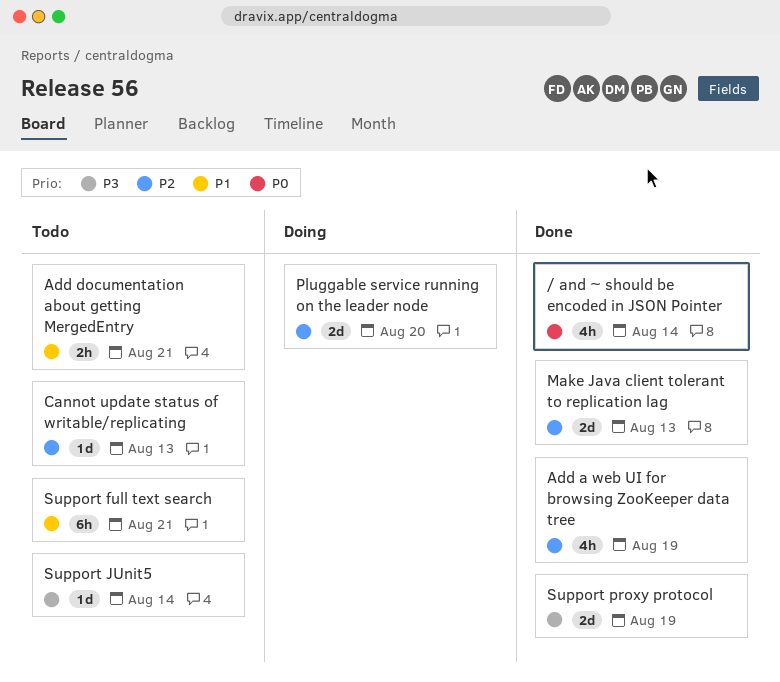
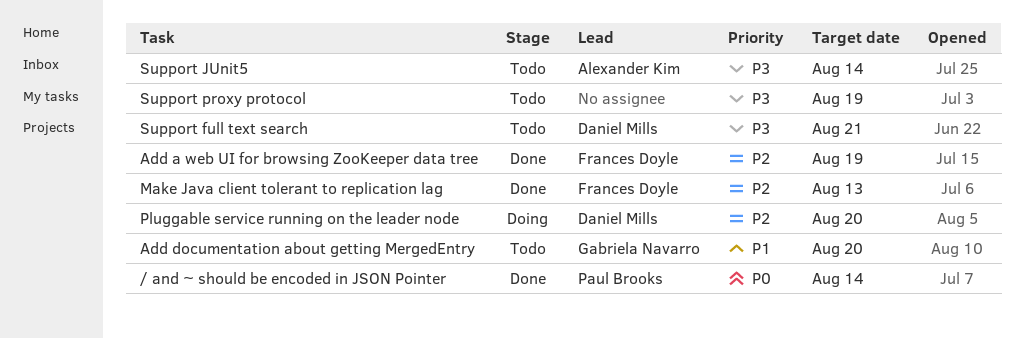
Add documentation about getting MergedEntry, due: Aug 21 -> Aug 20
Cannot update status of writable/replicating: present -> none
Support full text search, priority: P1 -> P3
Support proxy protocol, status: Done -> Todo

